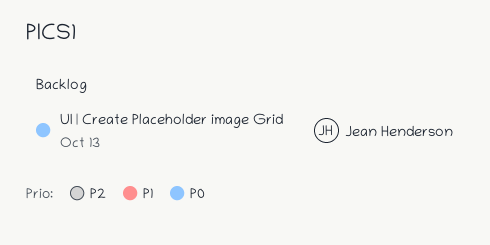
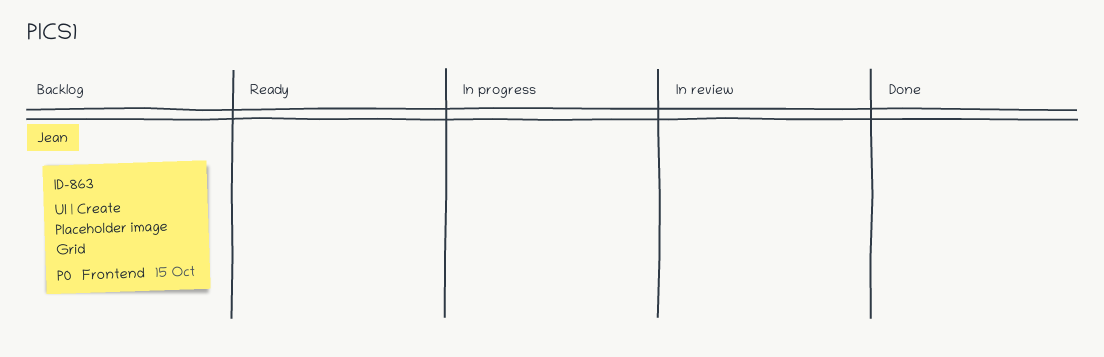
UI | Create Placeholder image Grid, due: Oct 13 -> Oct 15

